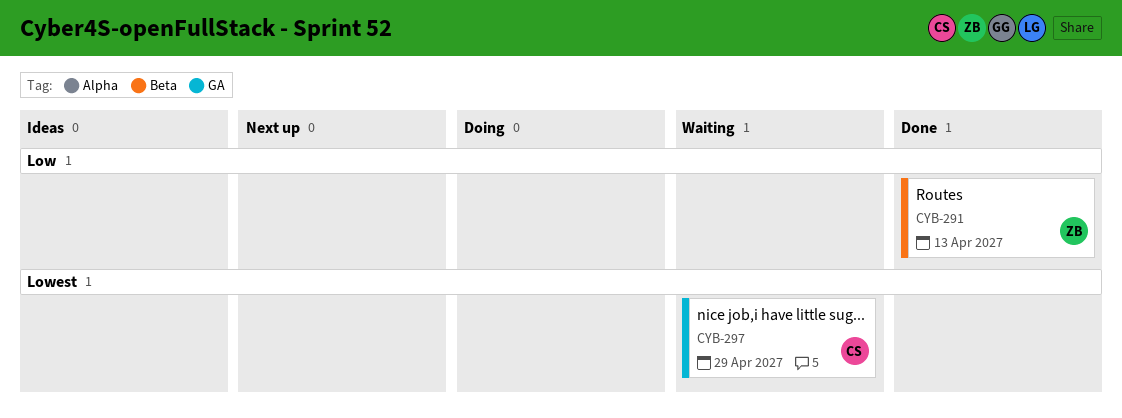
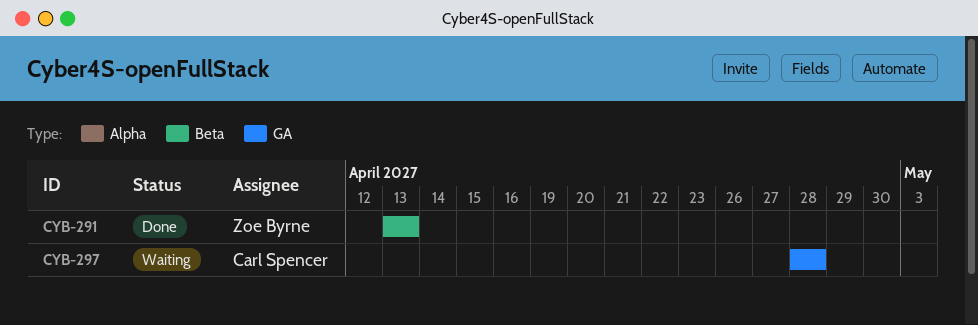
CYB-297, due: Apr 29 -> Apr 28

